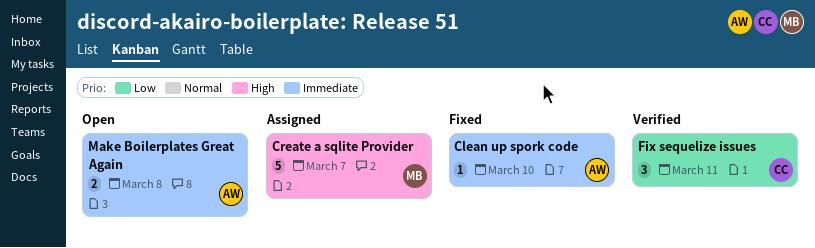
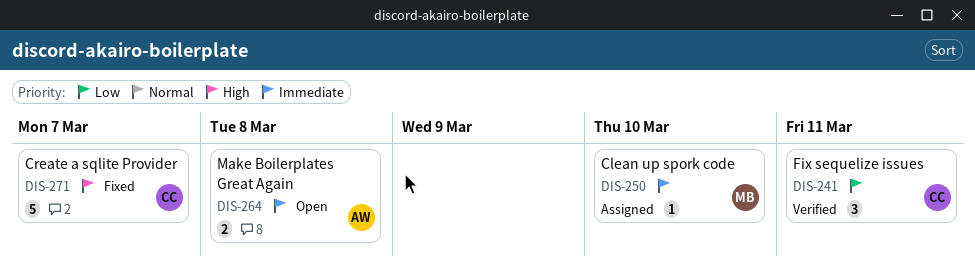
Clean up spork code, status: Fixed -> Assigned
Clean up spork code, owner: AW -> MB
Create a sqlite Provider, status: Assigned -> Fixed
Create a sqlite Provider, owner: MB -> CC

